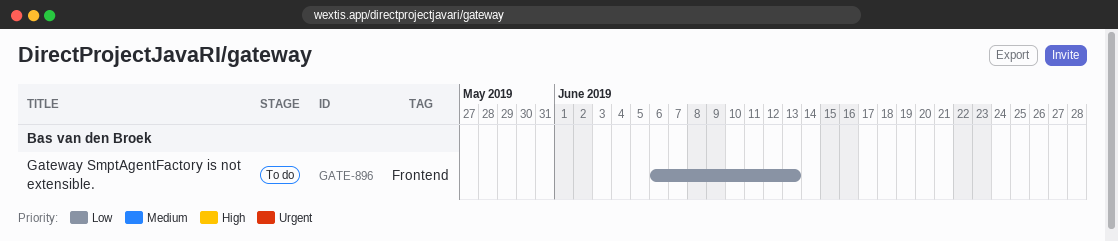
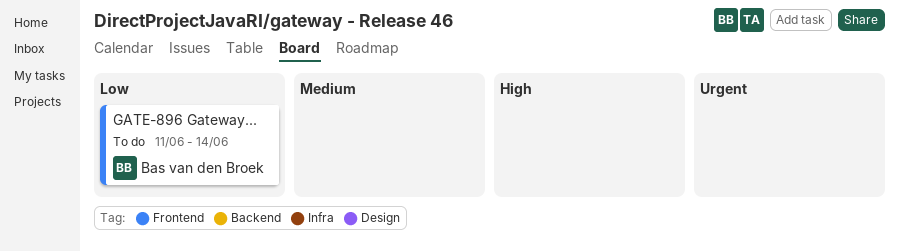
GATE-896, start: Jun 6 -> Jun 11
GATE-896, due: Jun 13 -> Jun 14

